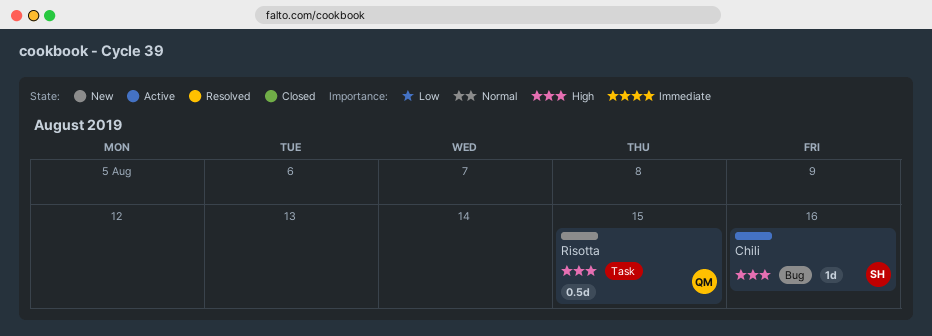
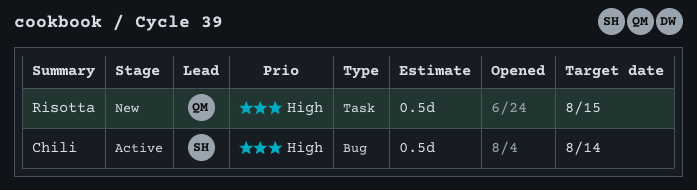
Chili, estimate: 1d -> 0.5d
Chili, due: Aug 16 -> Aug 14

